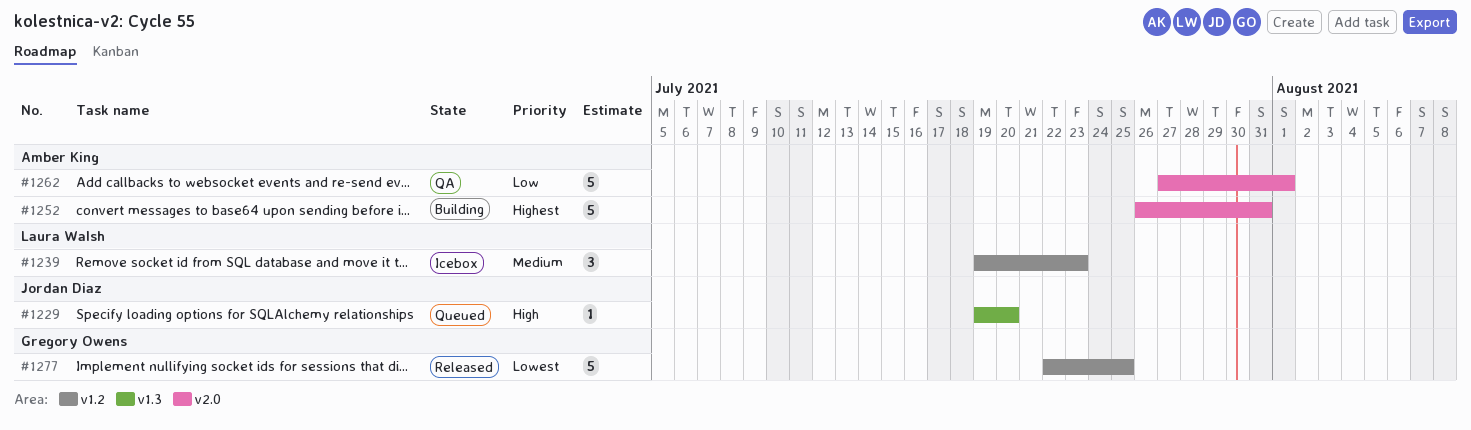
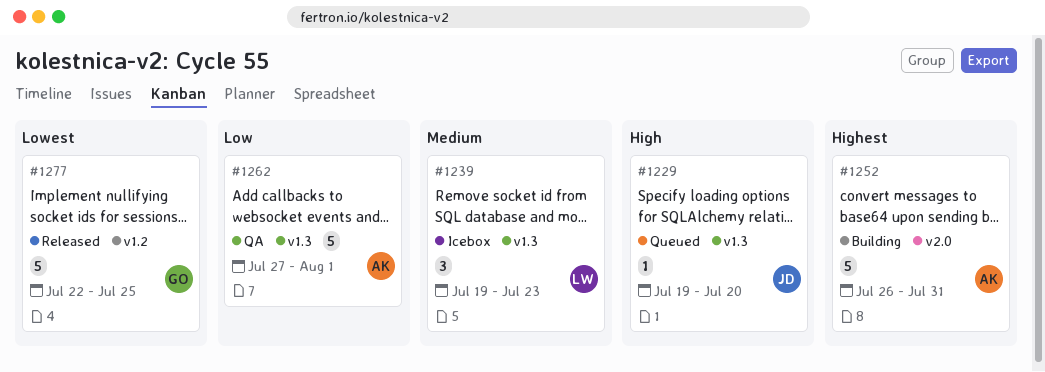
#1239, label: v1.2 -> v1.3
#1262, label: v2.0 -> v1.3

